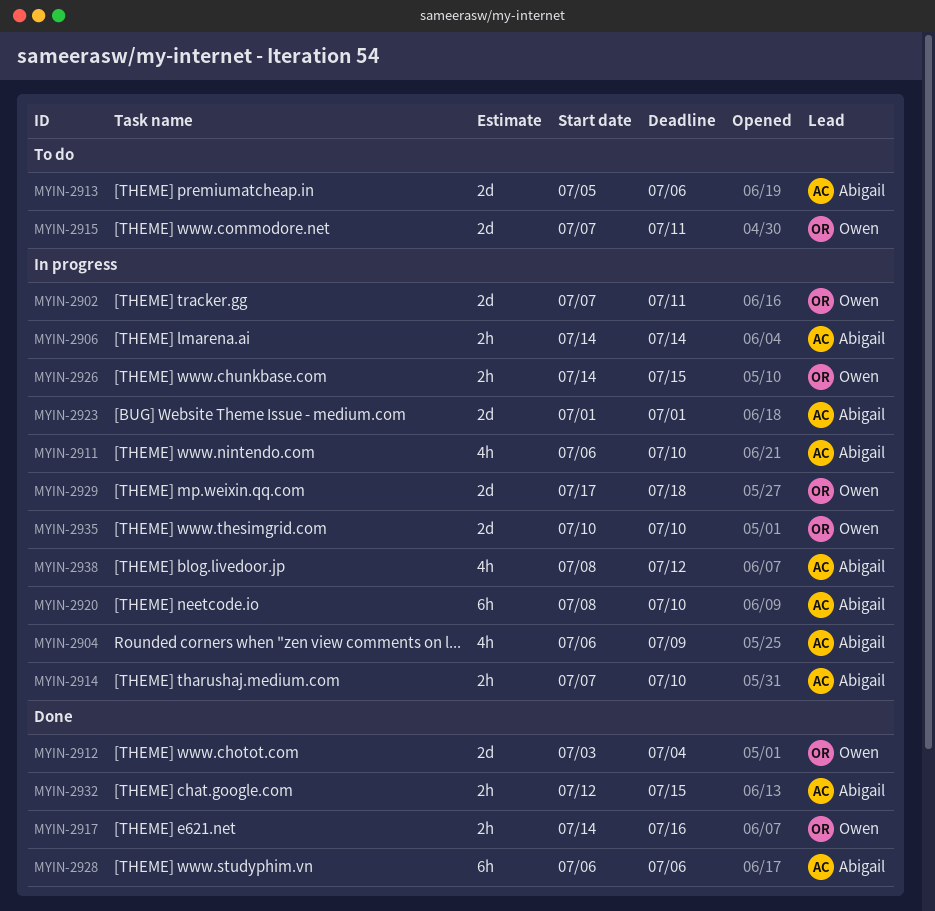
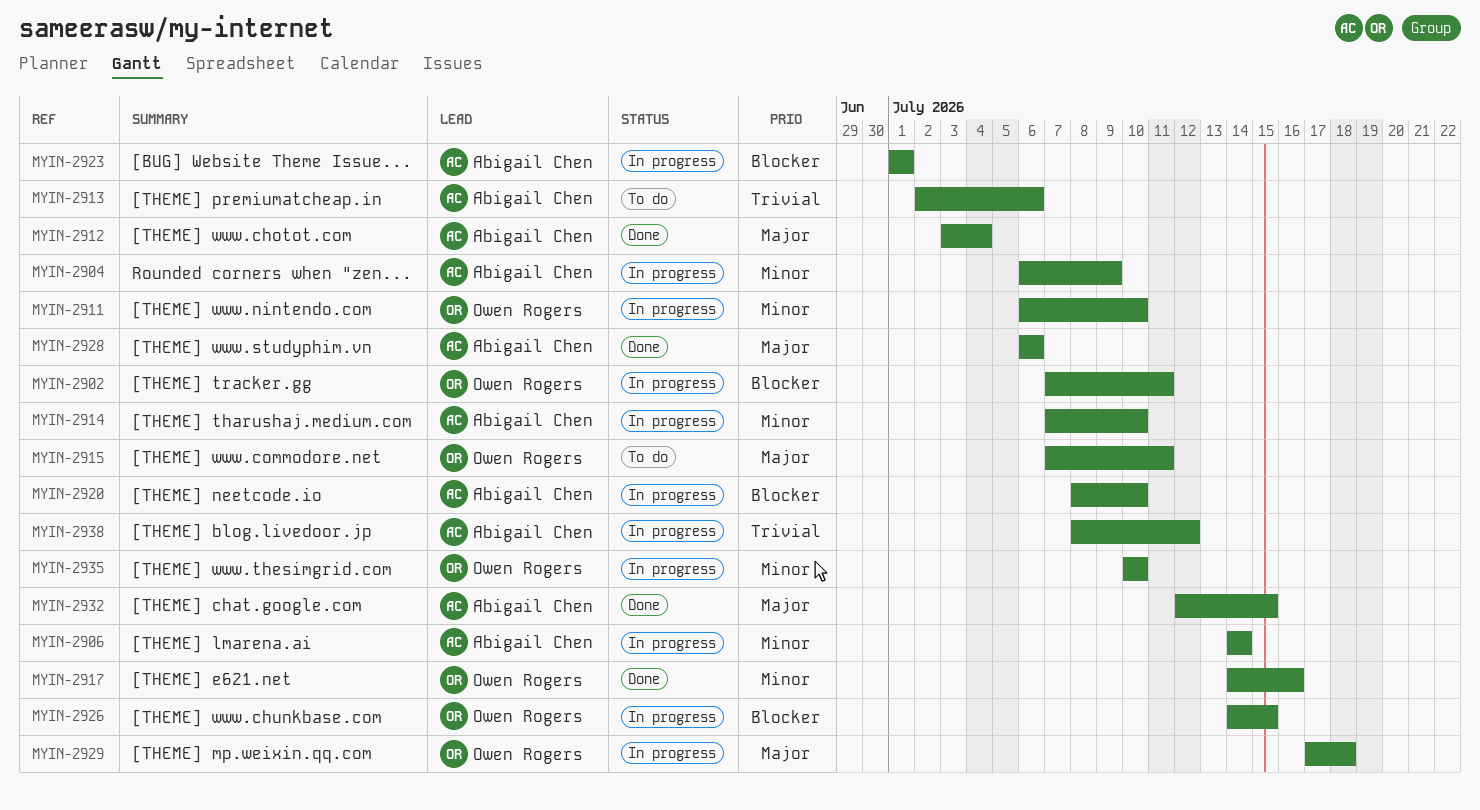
MYIN-2911, owner: Abigail Chen -> Owen Rogers
MYIN-2912, owner: Owen Rogers -> Abigail Chen
MYIN-2913, start: Jul 5 -> Jul 2

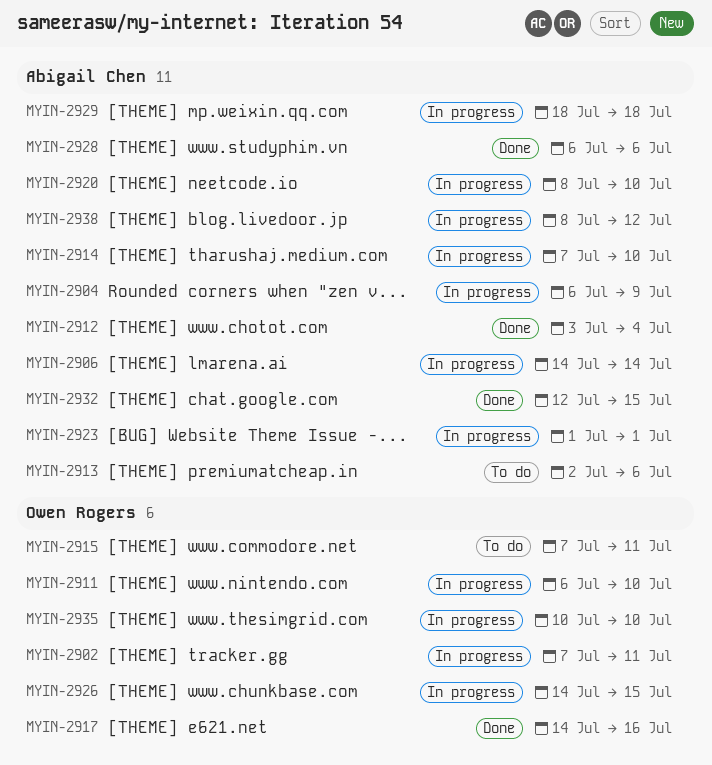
MYIN-2929, owner: Owen Rogers -> Abigail Chen
MYIN-2929, start: Jul 17 -> Jul 18

